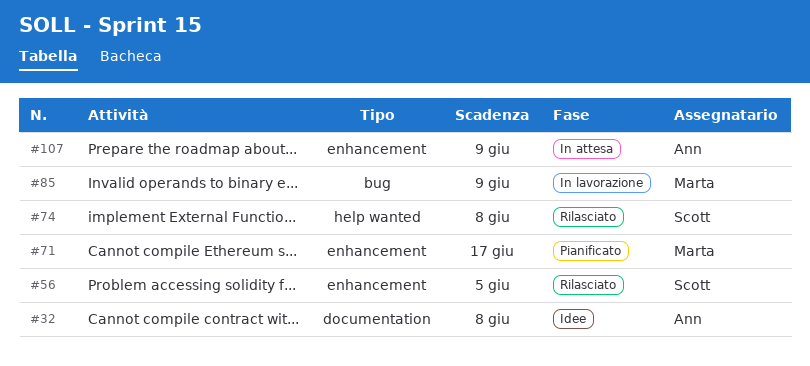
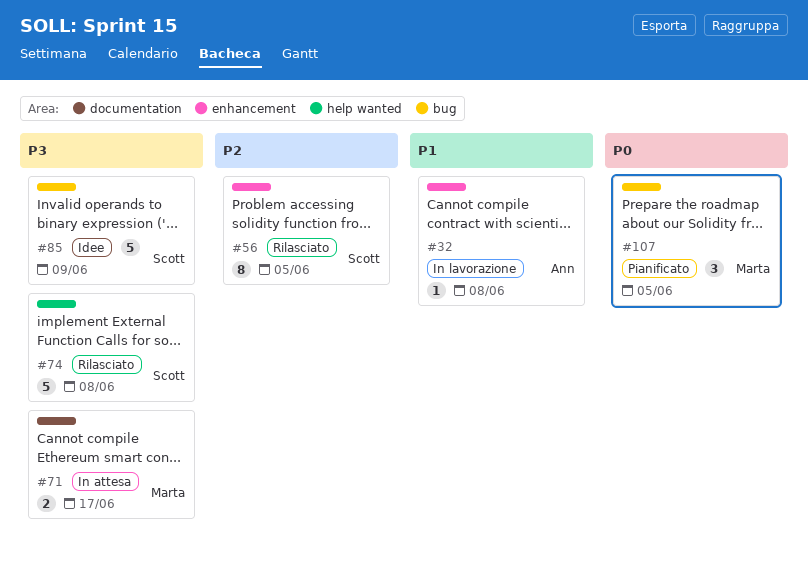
#32, status: Idee -> In lavorazione
#32, label: documentation -> enhancement
#71, status: Pianificato -> In attesa
#71, label: enhancement -> documentation
#85, status: In lavorazione -> Idee
#85, owner: Marta -> Scott
#107, status: In attesa -> Pianificato
#107, owner: Ann -> Marta
#107, label: enhancement -> bug
#107, due: Jun 9 -> Jun 5

